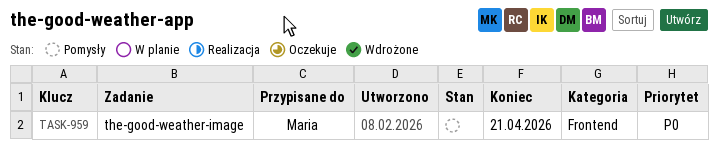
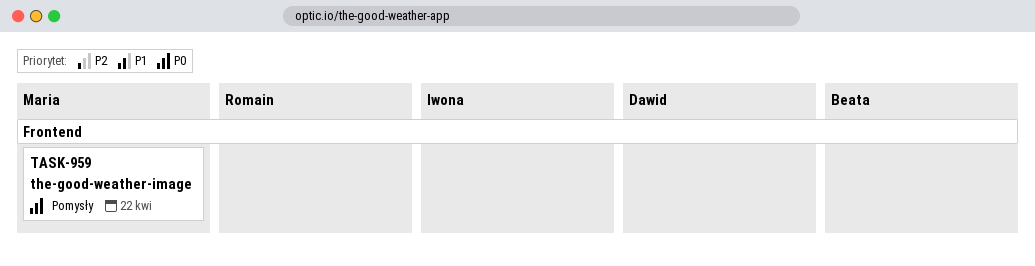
TASK-959, due: Apr 21 -> Apr 22

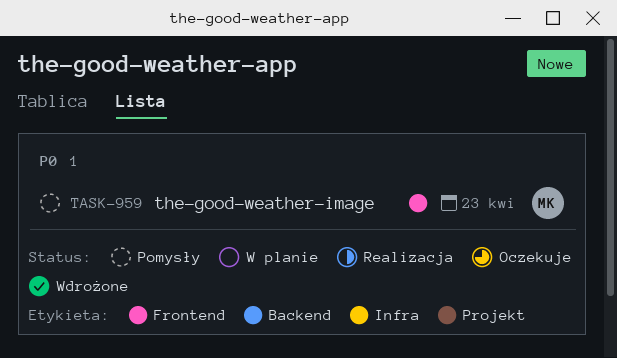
TASK-959, due: Apr 22 -> Apr 23

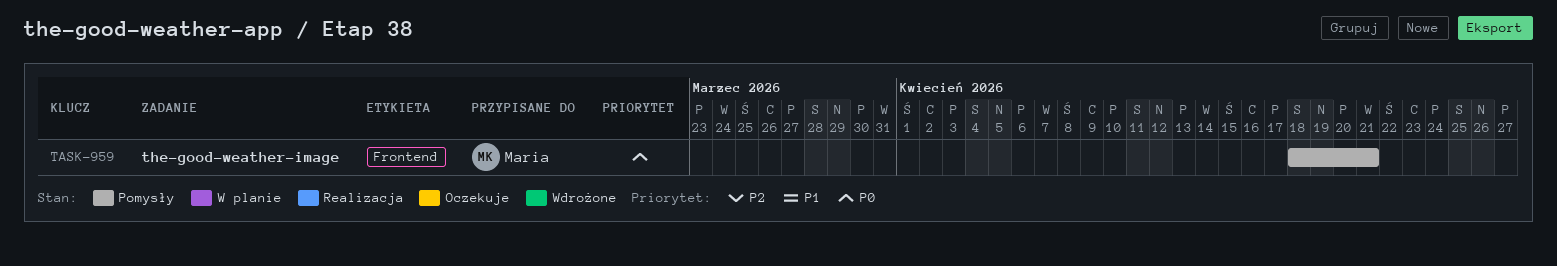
TASK-959, due: Apr 23 -> Apr 21

